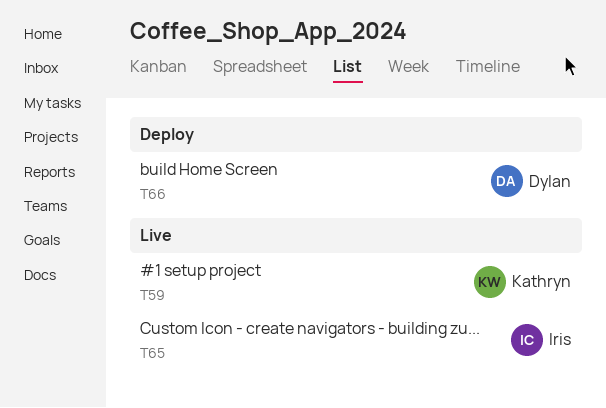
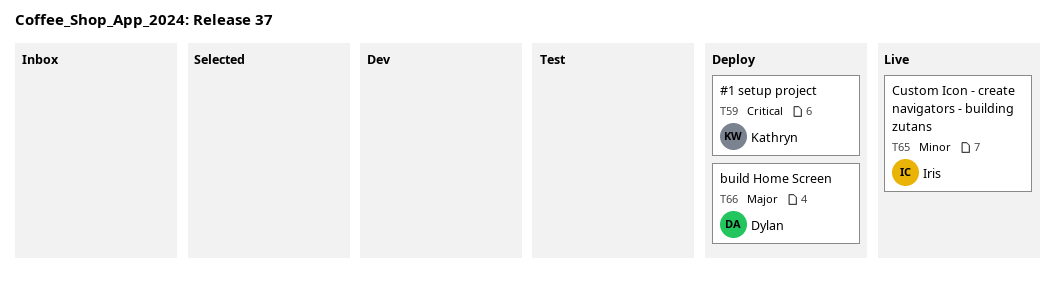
T59, status: Live -> Deploy

